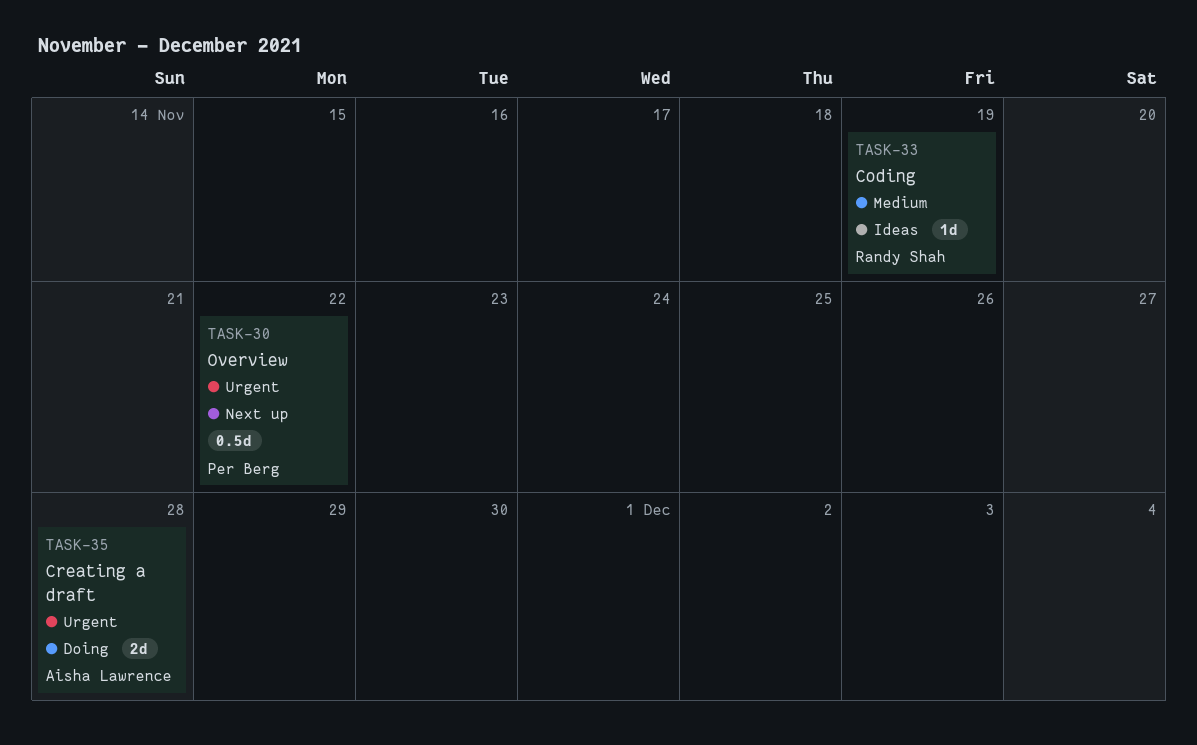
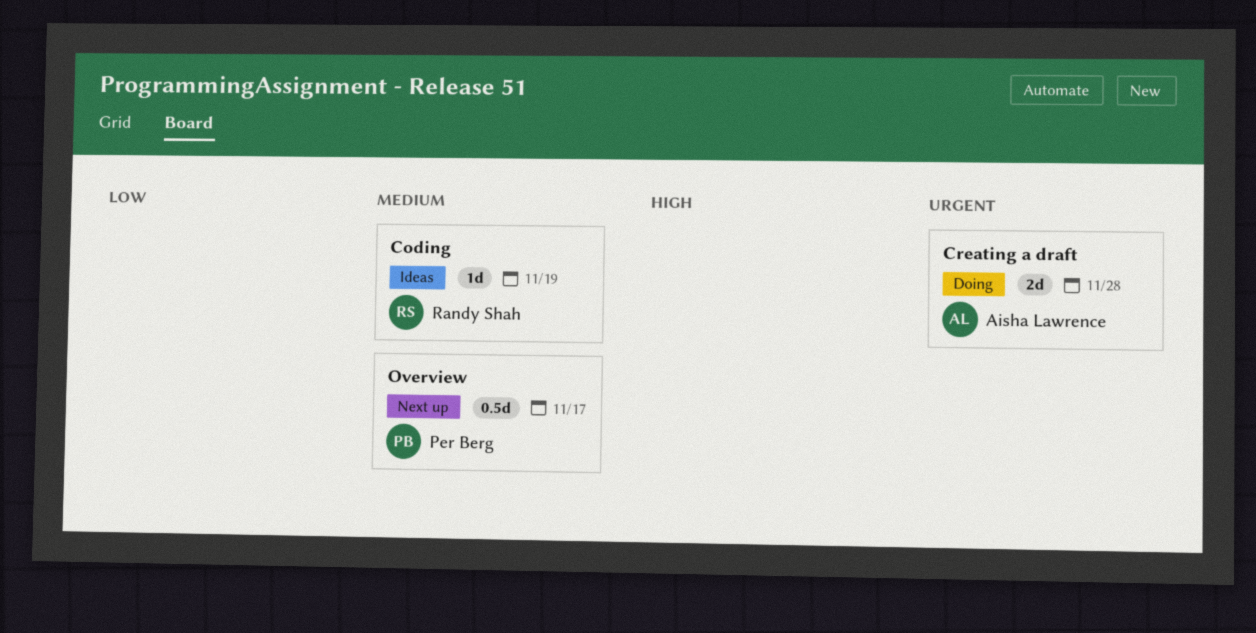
Overview, priority: Urgent -> Medium
Overview, due: Nov 22 -> Nov 17

